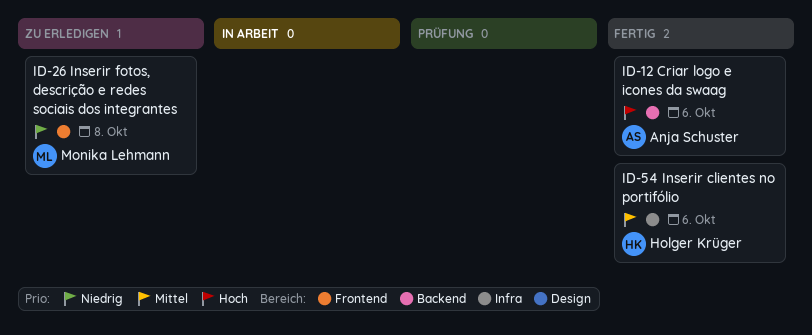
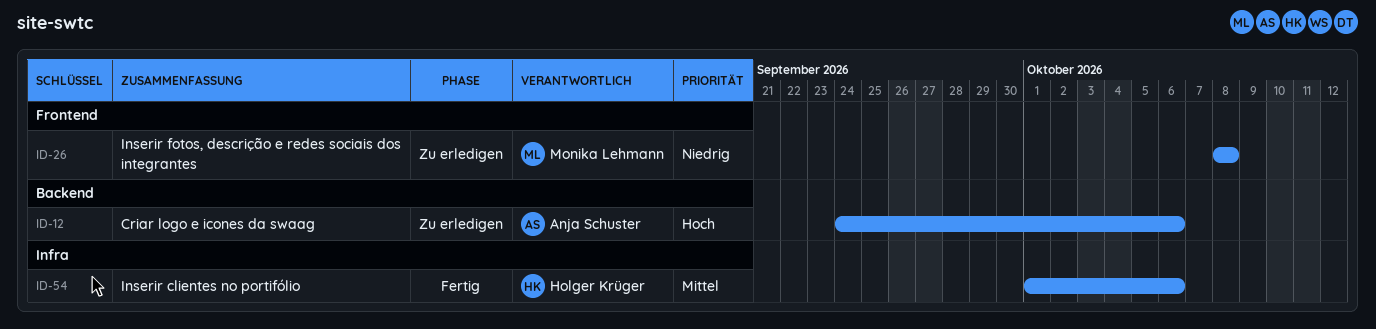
ID-12, status: Fertig -> Zu erledigen

